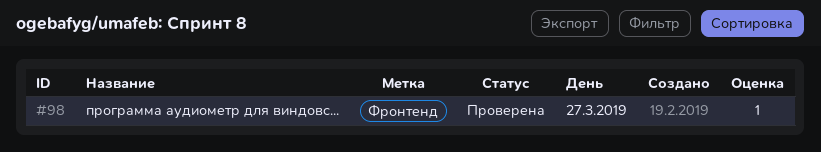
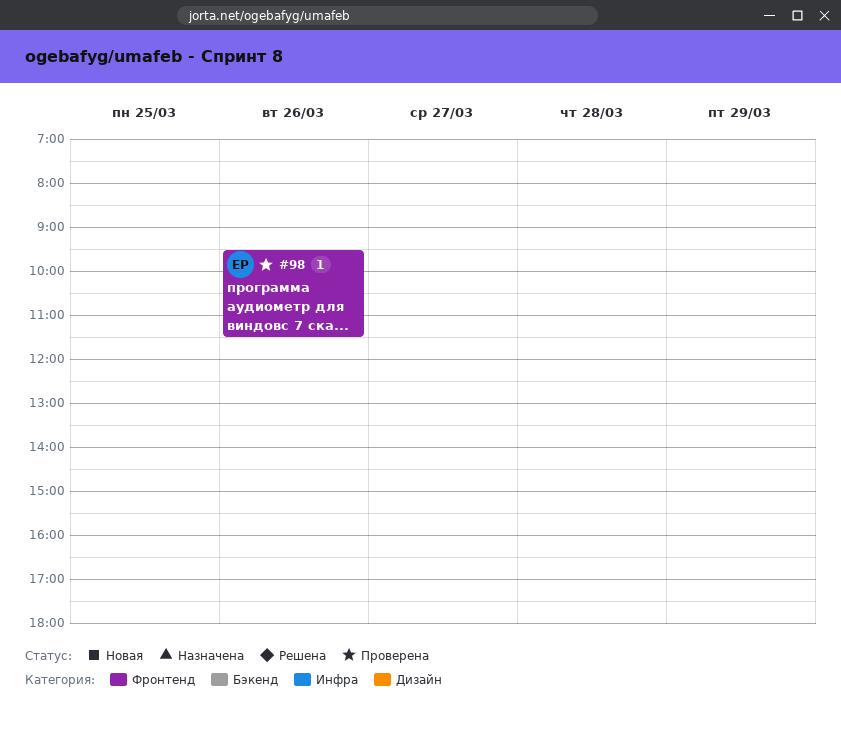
#98, day: Mar 27 -> Mar 26

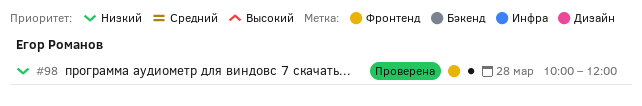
#98, day: Mar 26 -> Mar 28
#98, begins: 09:30 -> 10:00
#98, ends: 11:30 -> 12:00

